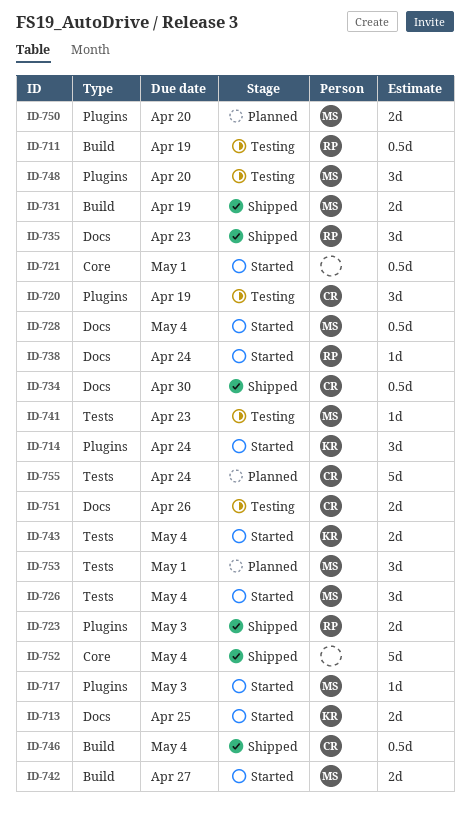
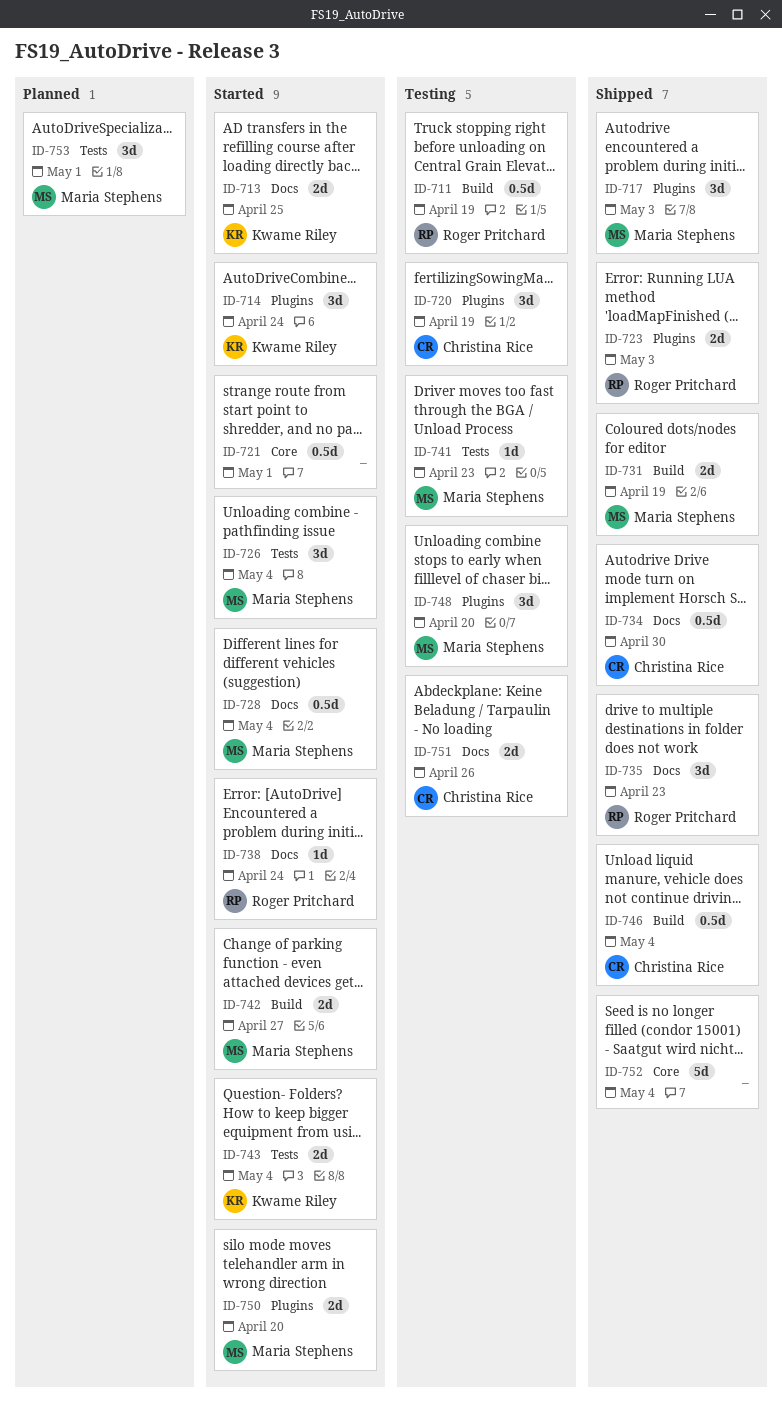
ID-717, status: Started -> Shipped
ID-717, estimate: 1d -> 3d
ID-750, status: Planned -> Started
ID-755: present -> none

